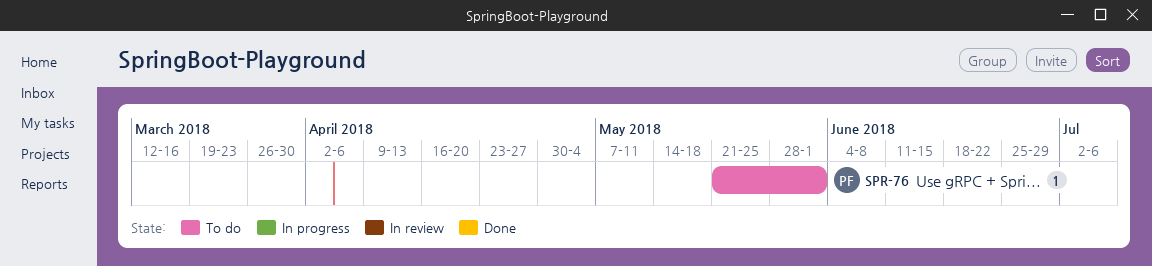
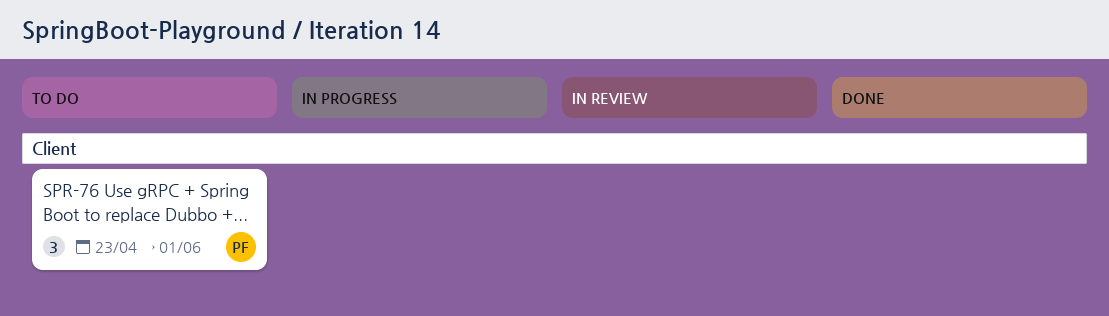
SPR-76, estimate: 1 -> 3
SPR-76, start: May 21 -> Apr 23

